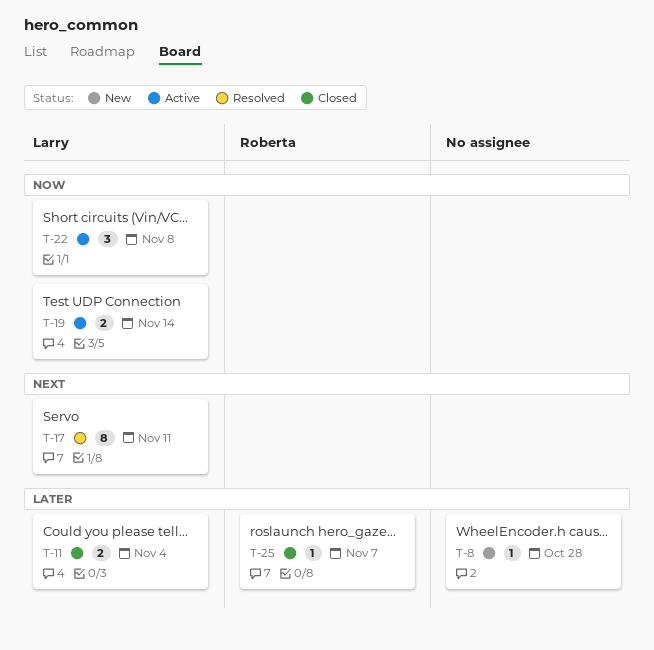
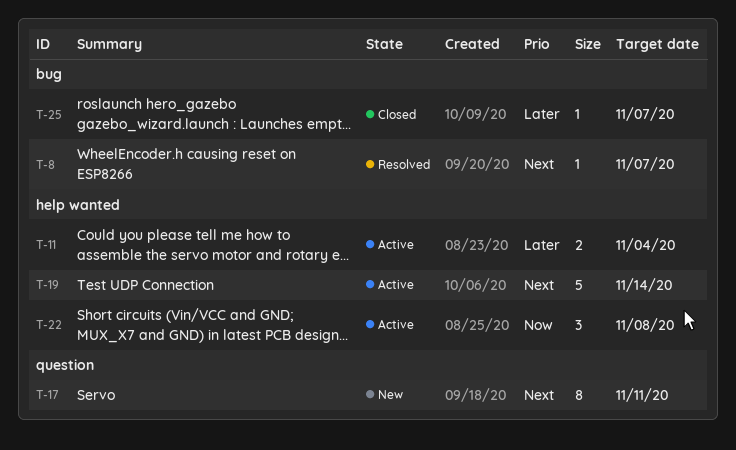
T-8, status: New -> Resolved
T-8, priority: Later -> Next
T-8, due: Oct 28 -> Nov 7
T-11, status: Closed -> Active
T-17, status: Resolved -> New
T-19, priority: Now -> Next
T-19, estimate: 2 -> 5

